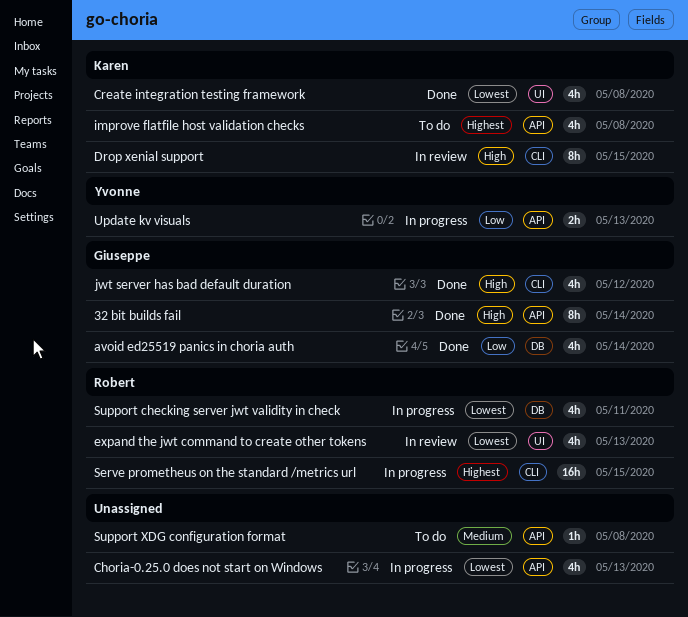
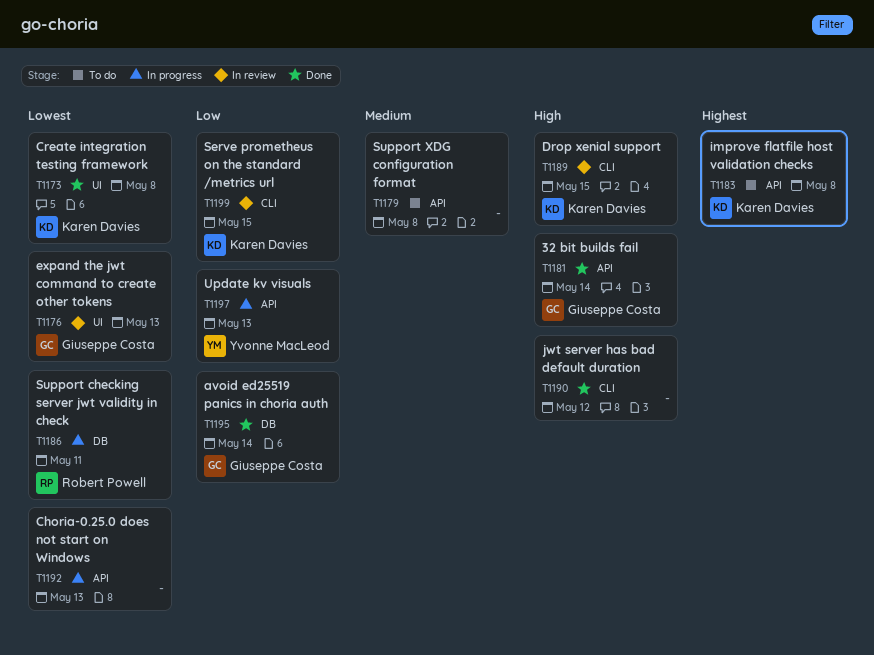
expand the jwt command to create other tokens, owner: Robert Powell -> Giuseppe Costa
jwt server has bad default duration, owner: Giuseppe Costa -> none
Serve prometheus on the standard /metrics url, status: In progress -> In review
Serve prometheus on the standard /metrics url, owner: Robert Powell -> Karen Davies
Serve prometheus on the standard /metrics url, priority: Highest -> Low

